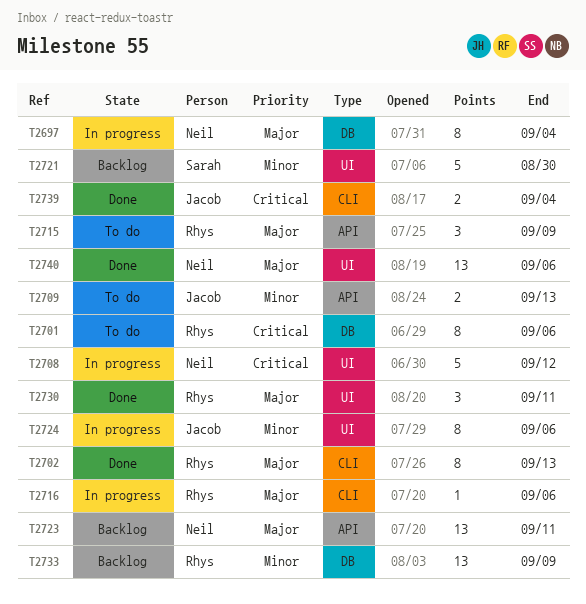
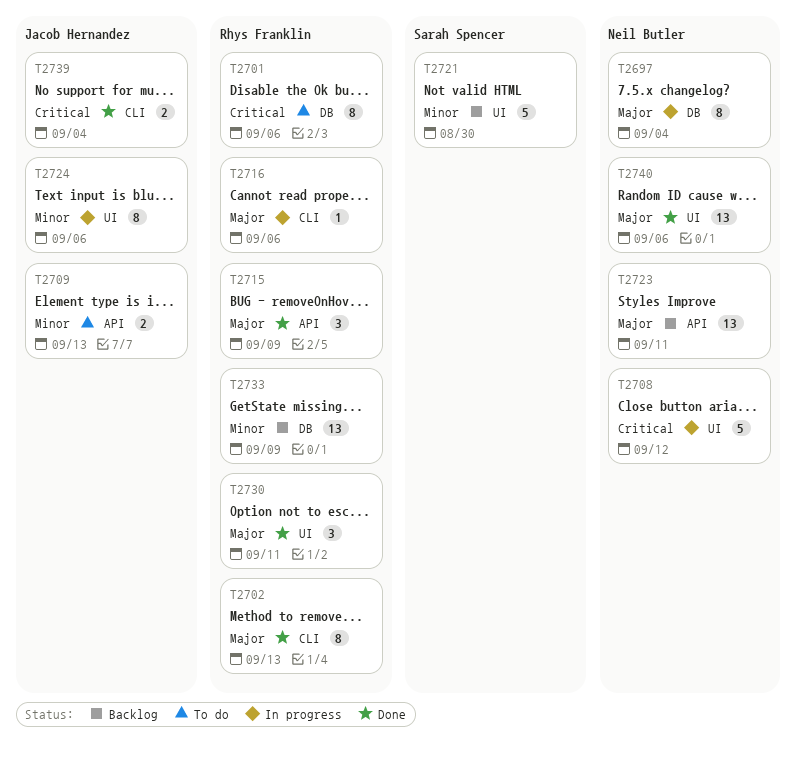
T2715, status: To do -> Done

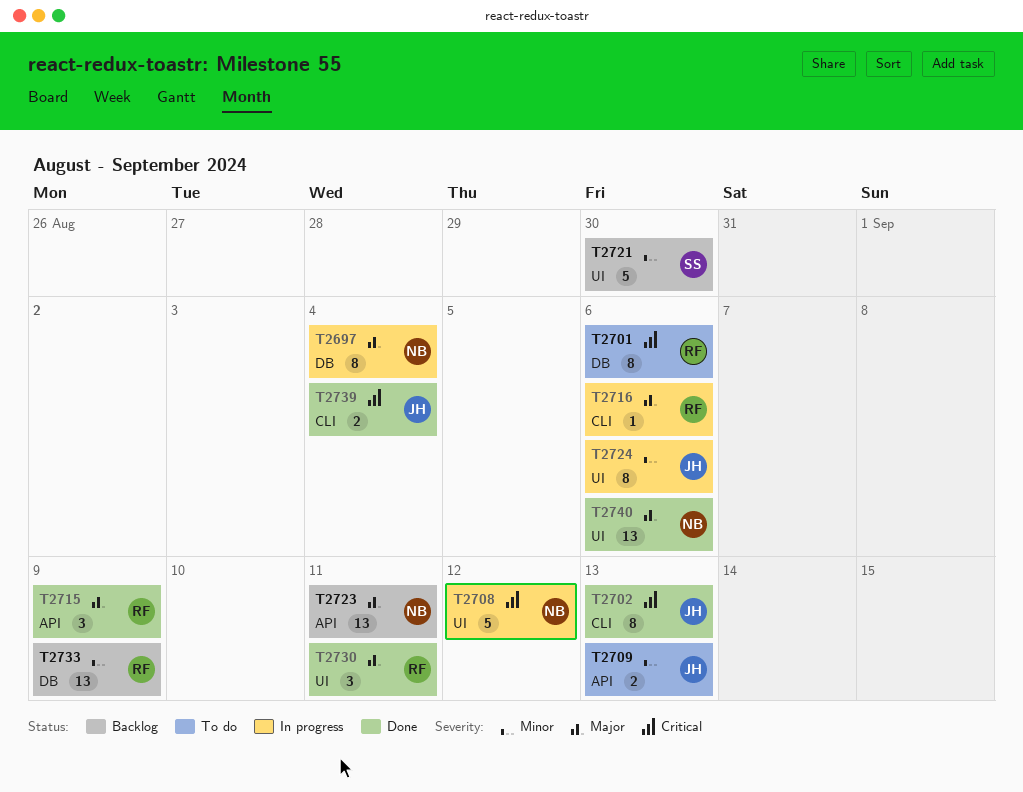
T2702, owner: Rhys Franklin -> Jacob Hernandez
T2702, priority: Major -> Critical

